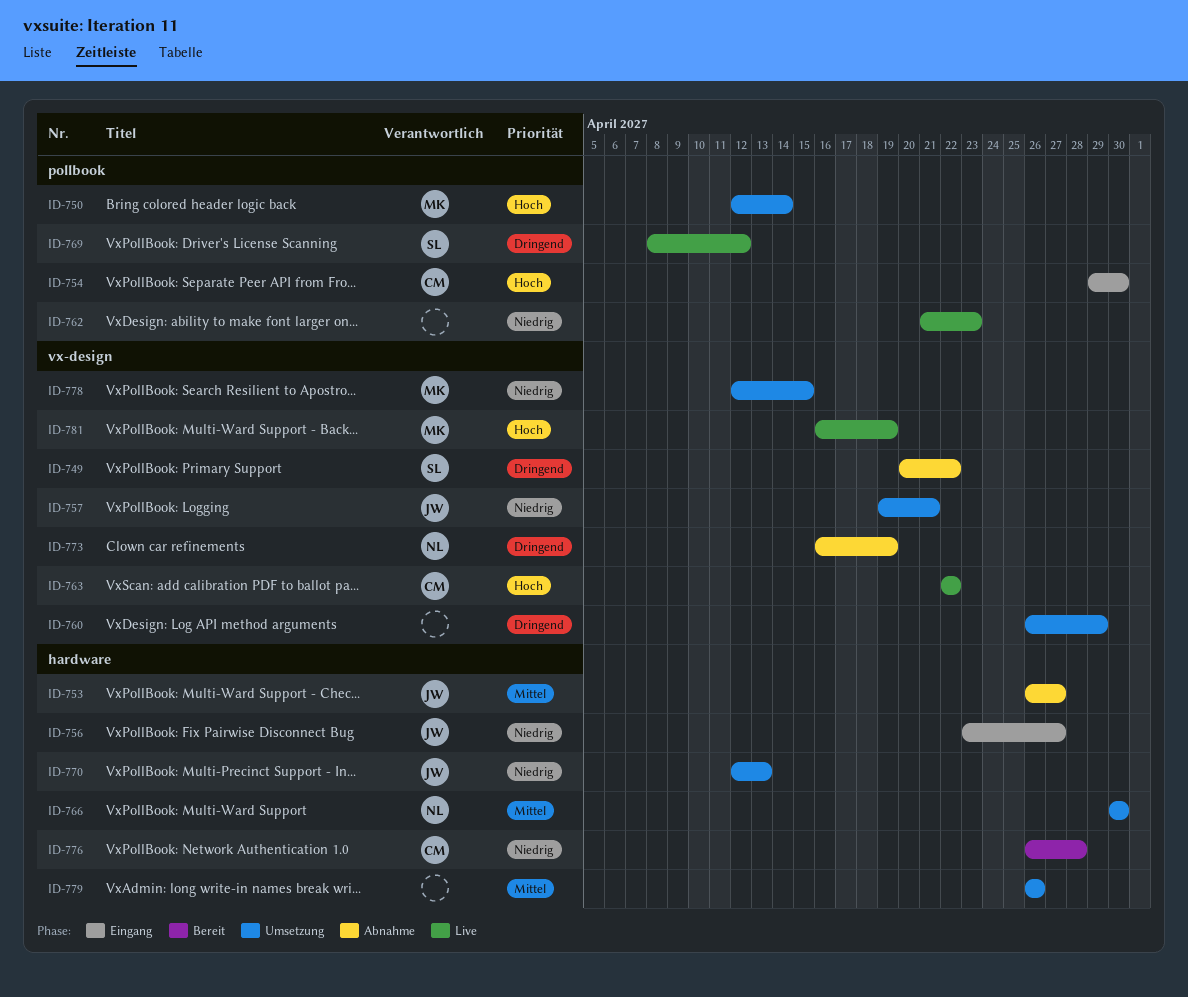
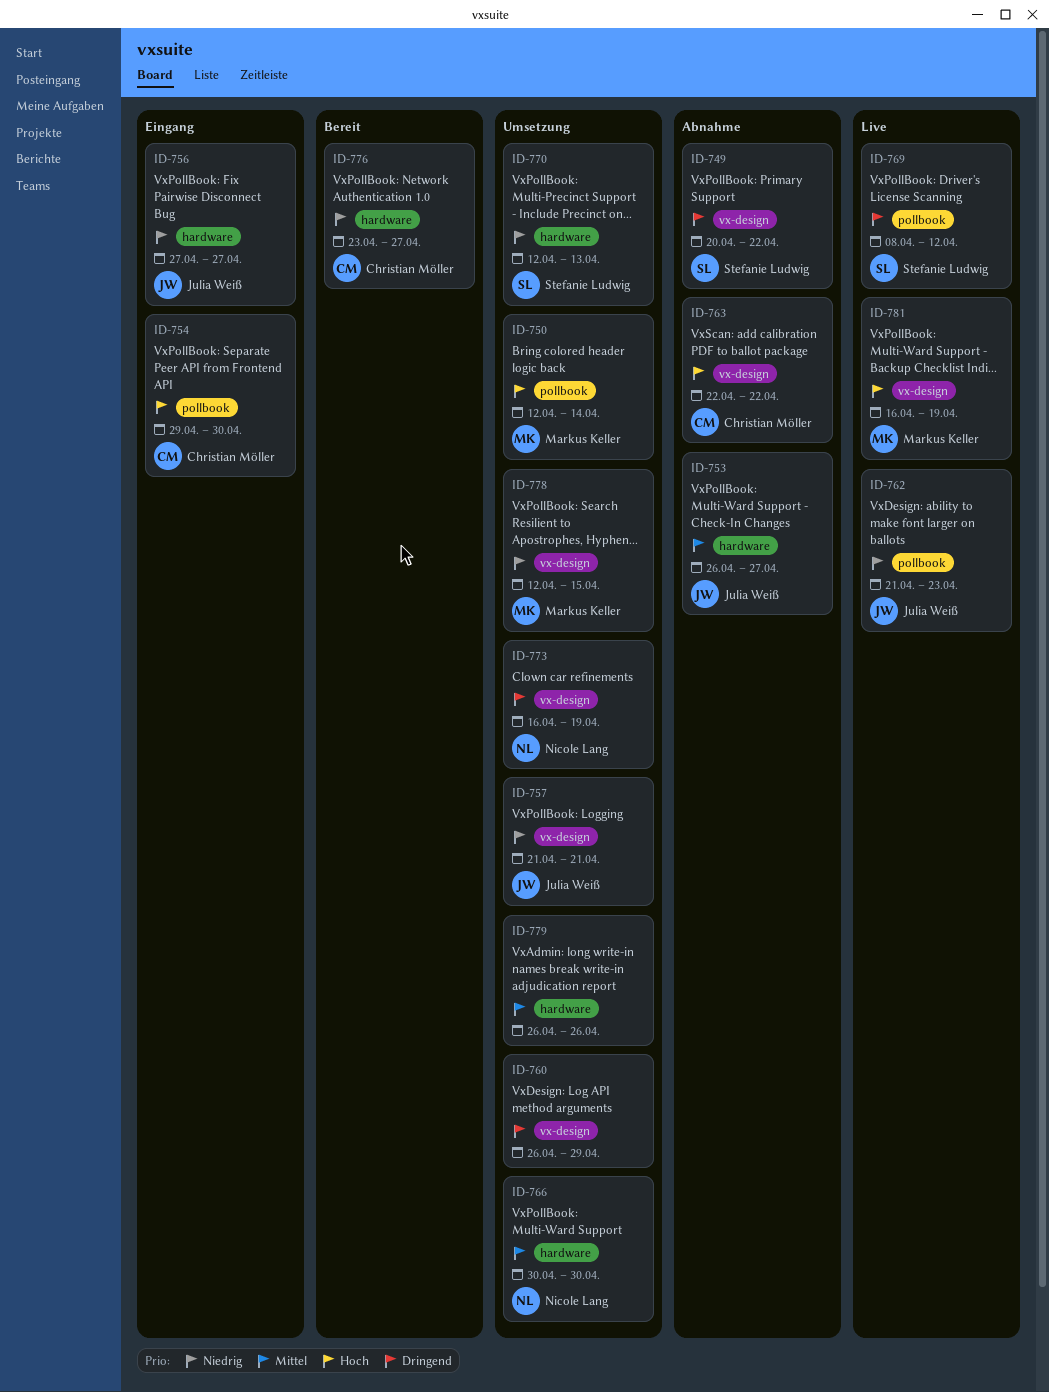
ID-756, start: Apr 23 -> Apr 27
ID-757, start: Apr 19 -> Apr 21
ID-762, owner: none -> Julia Weiß
ID-763, status: Live -> Abnahme
ID-770, owner: Julia Weiß -> Stefanie Ludwig
ID-773, status: Abnahme -> Umsetzung
ID-776, start: Apr 26 -> Apr 23
ID-776, due: Apr 28 -> Apr 27

